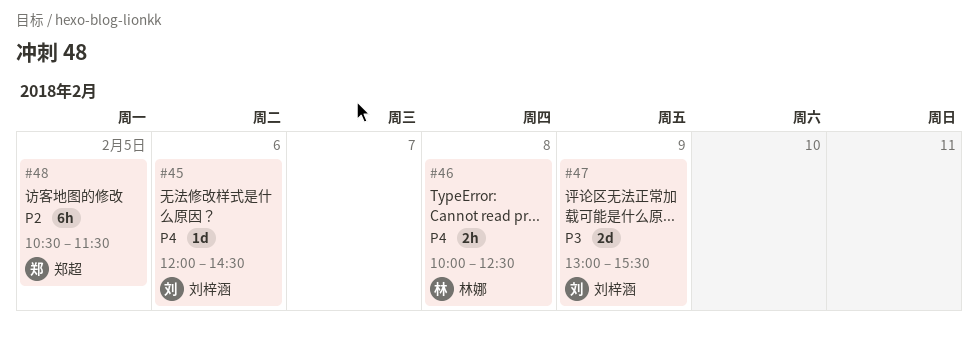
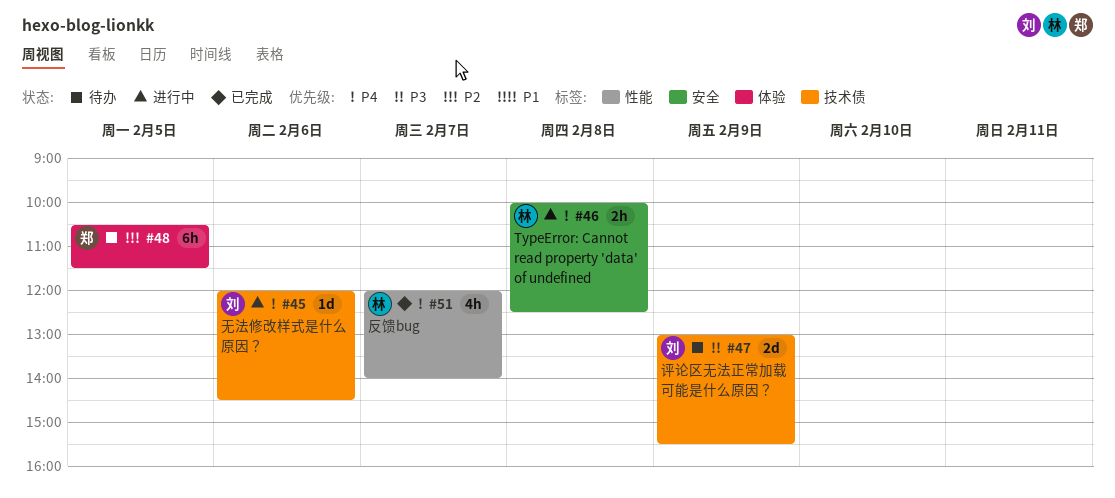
#51: none -> present

